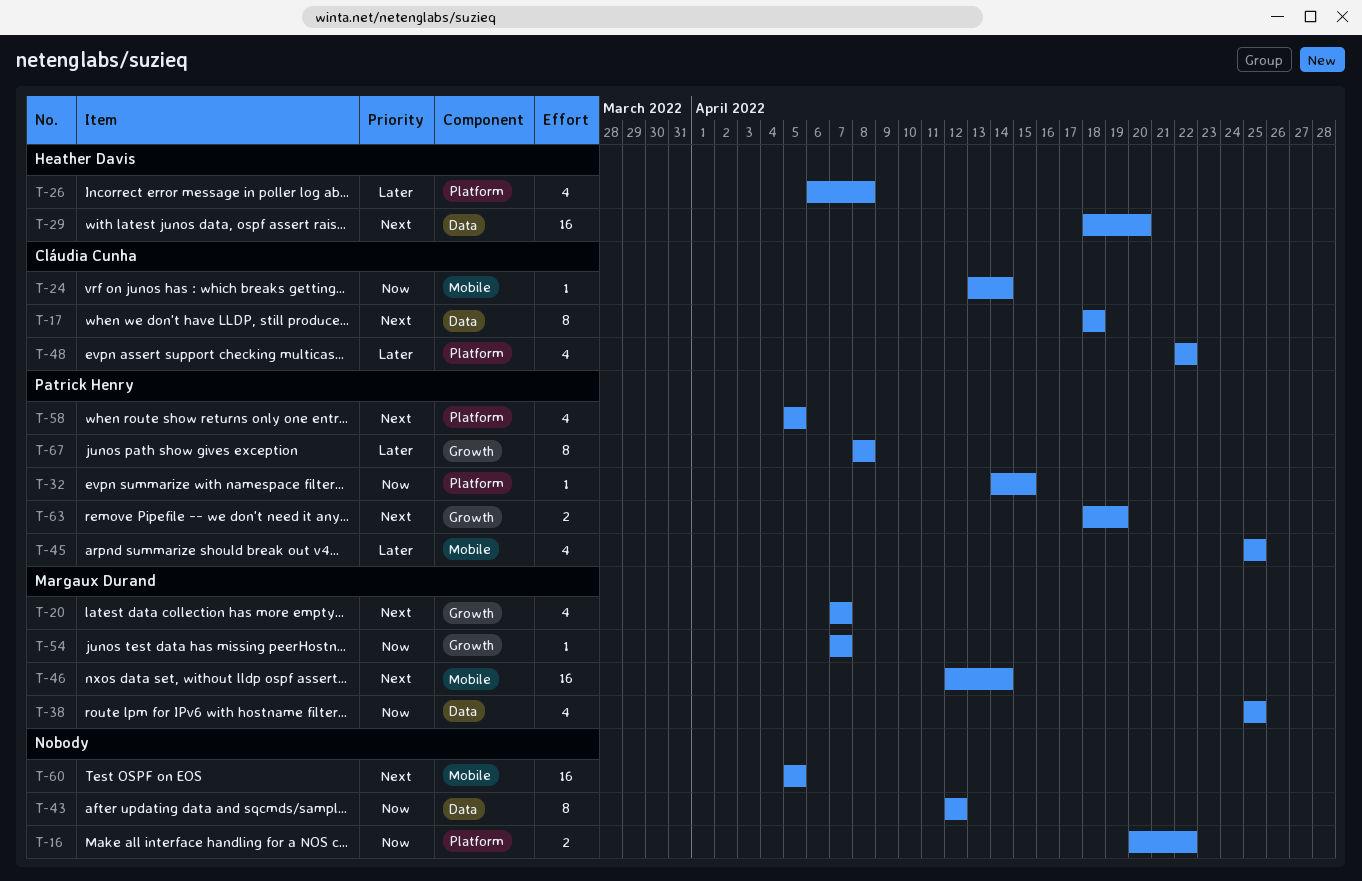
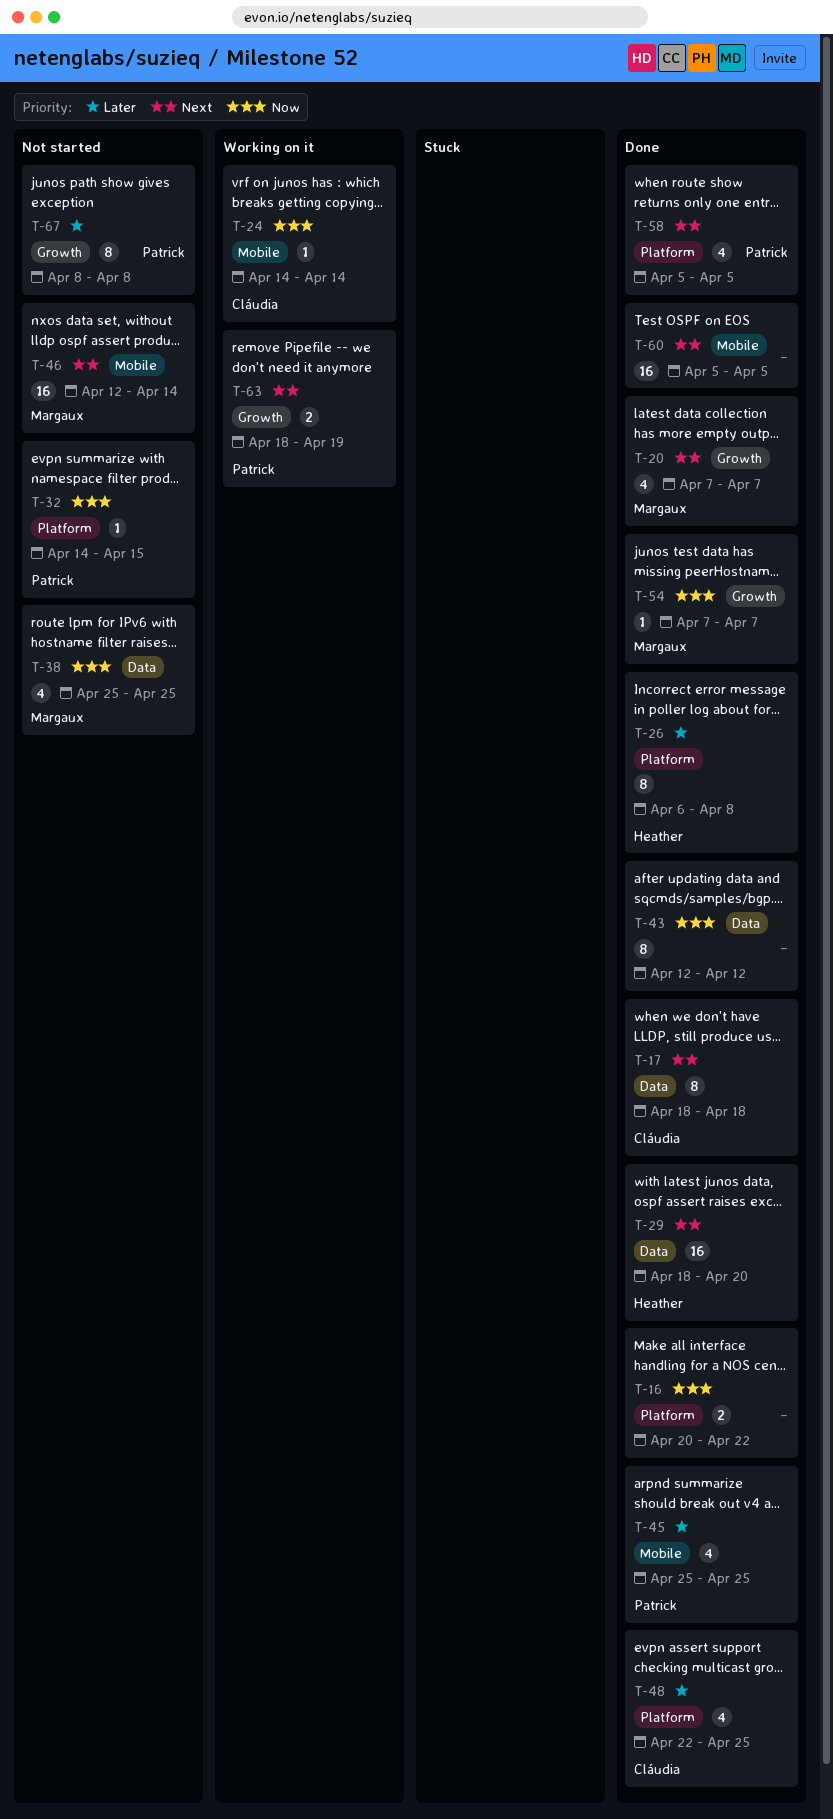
T-24, start: Apr 13 -> Apr 14
T-26, estimate: 4 -> 8
T-48, due: Apr 22 -> Apr 25

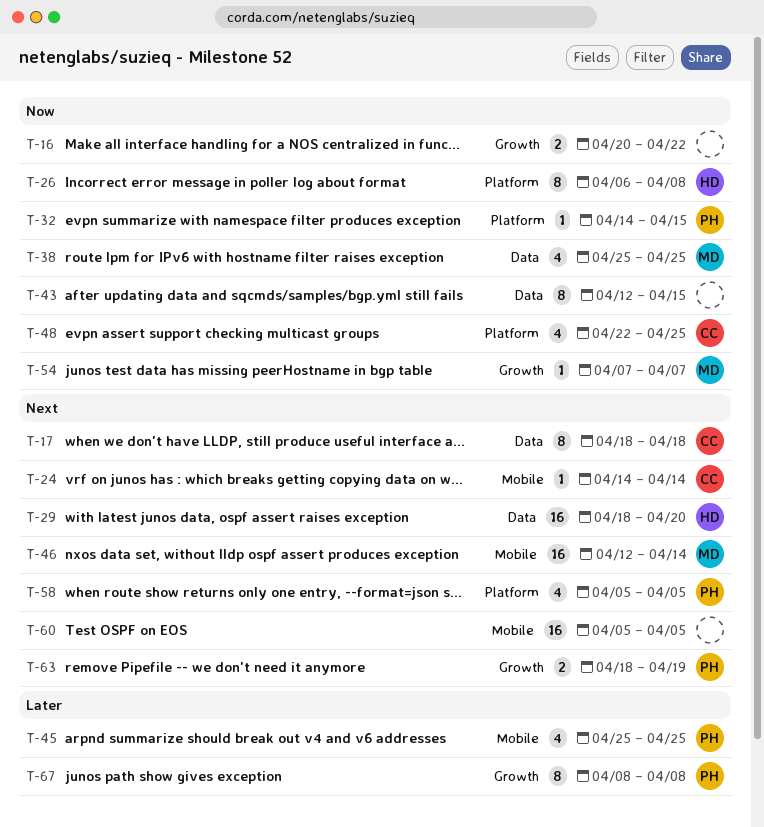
T-16, label: Platform -> Growth
T-20: present -> none
T-24, priority: Now -> Next
T-26, priority: Later -> Now
T-43, due: Apr 12 -> Apr 15
T-48, priority: Later -> Now

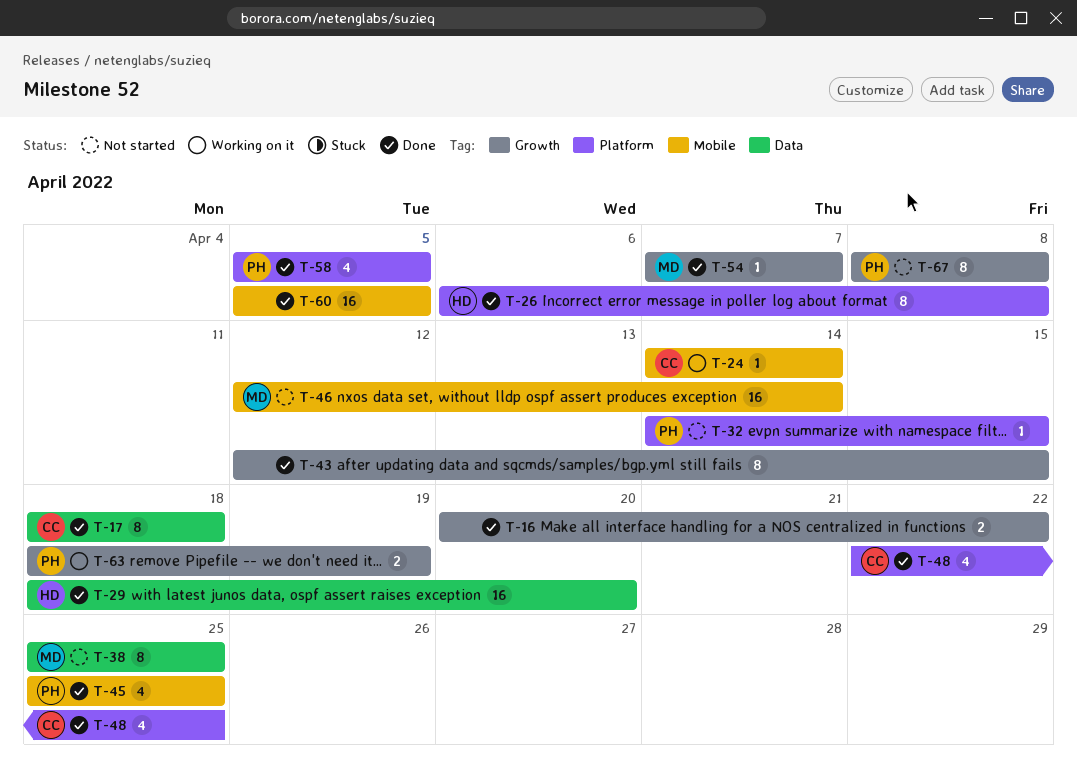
T-38, estimate: 4 -> 8
T-43, label: Data -> Growth

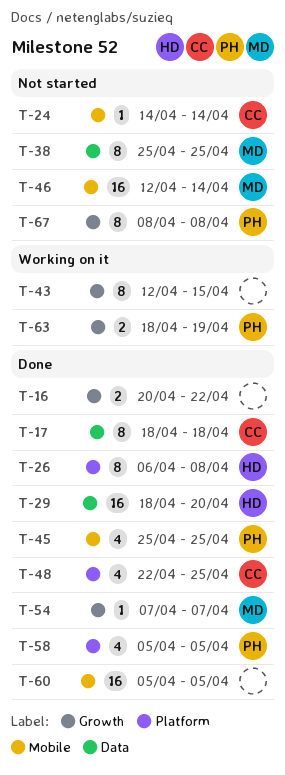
T-24, status: Working on it -> Not started
T-32: present -> none
T-43, status: Done -> Working on it

